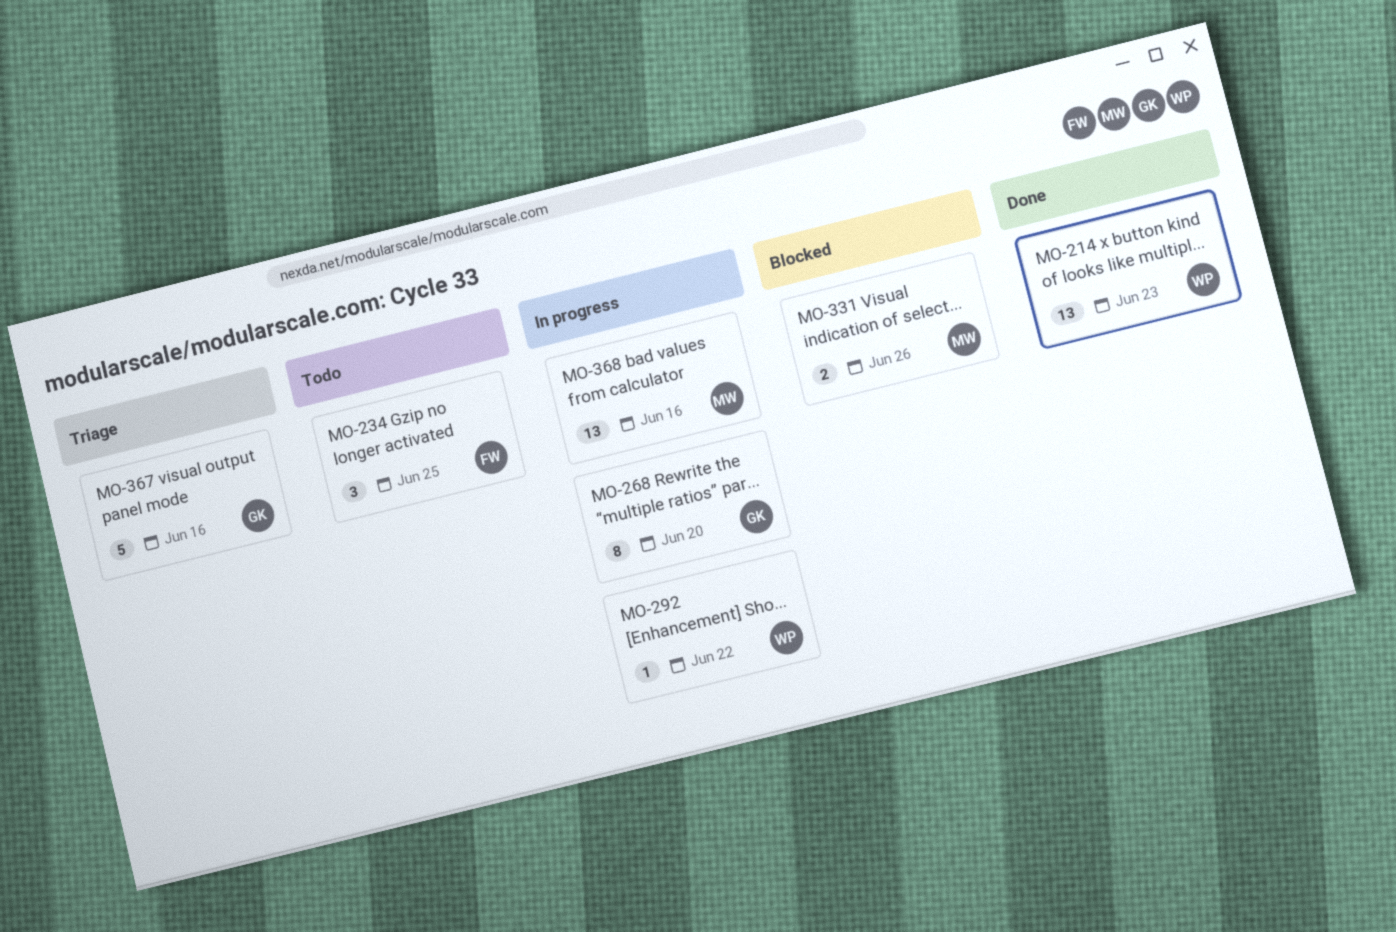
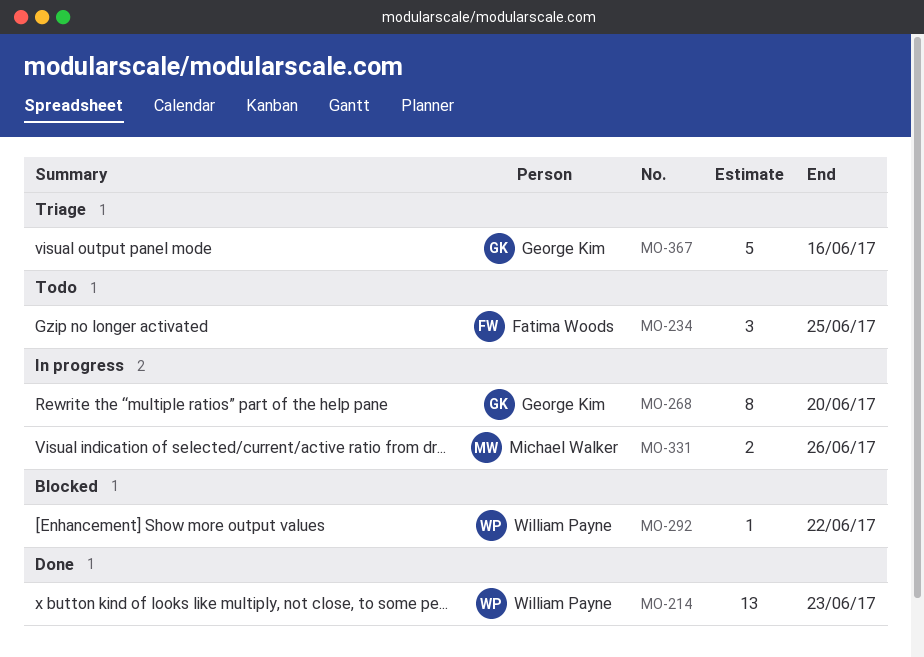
MO-292, status: In progress -> Blocked
MO-331, status: Blocked -> In progress
MO-368: present -> none

